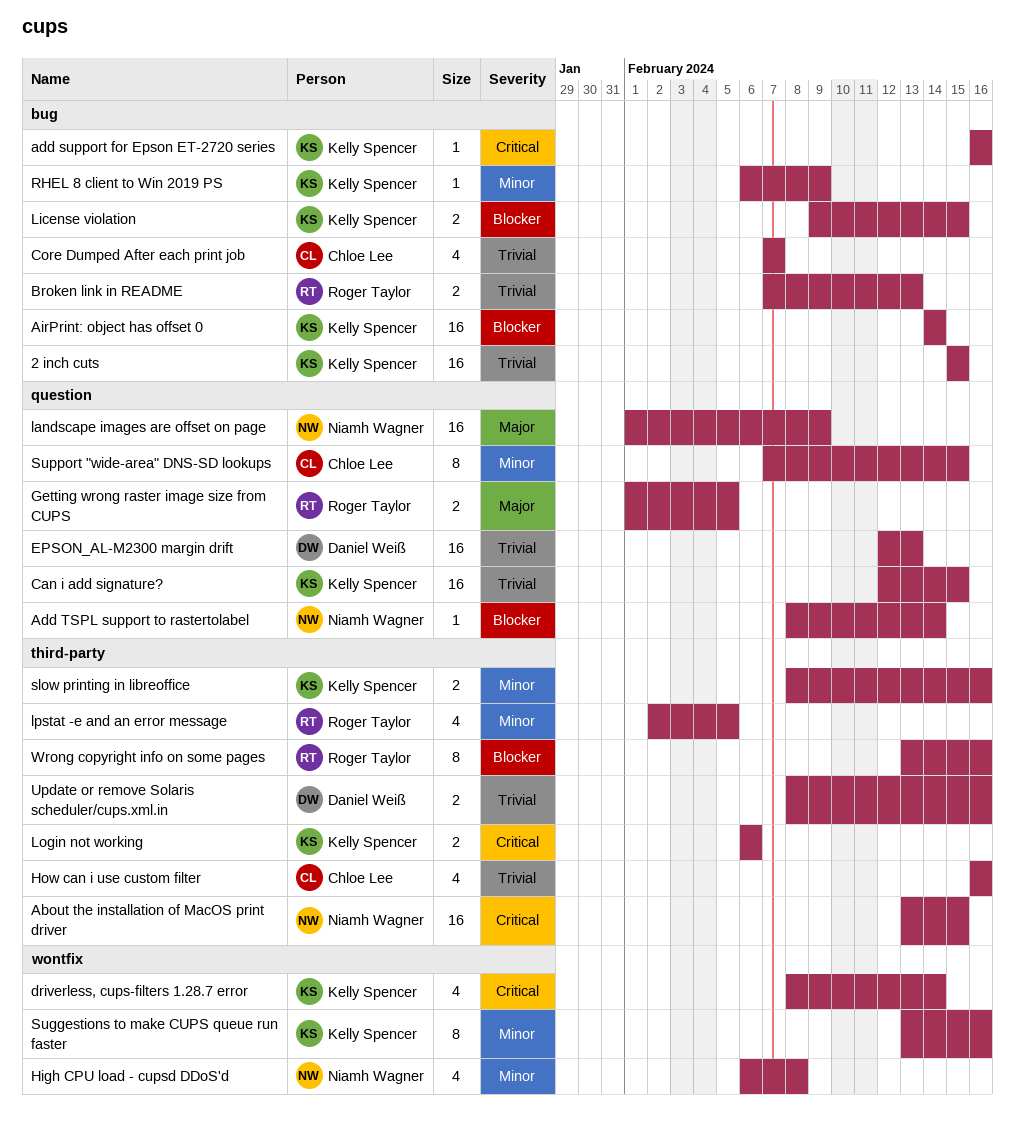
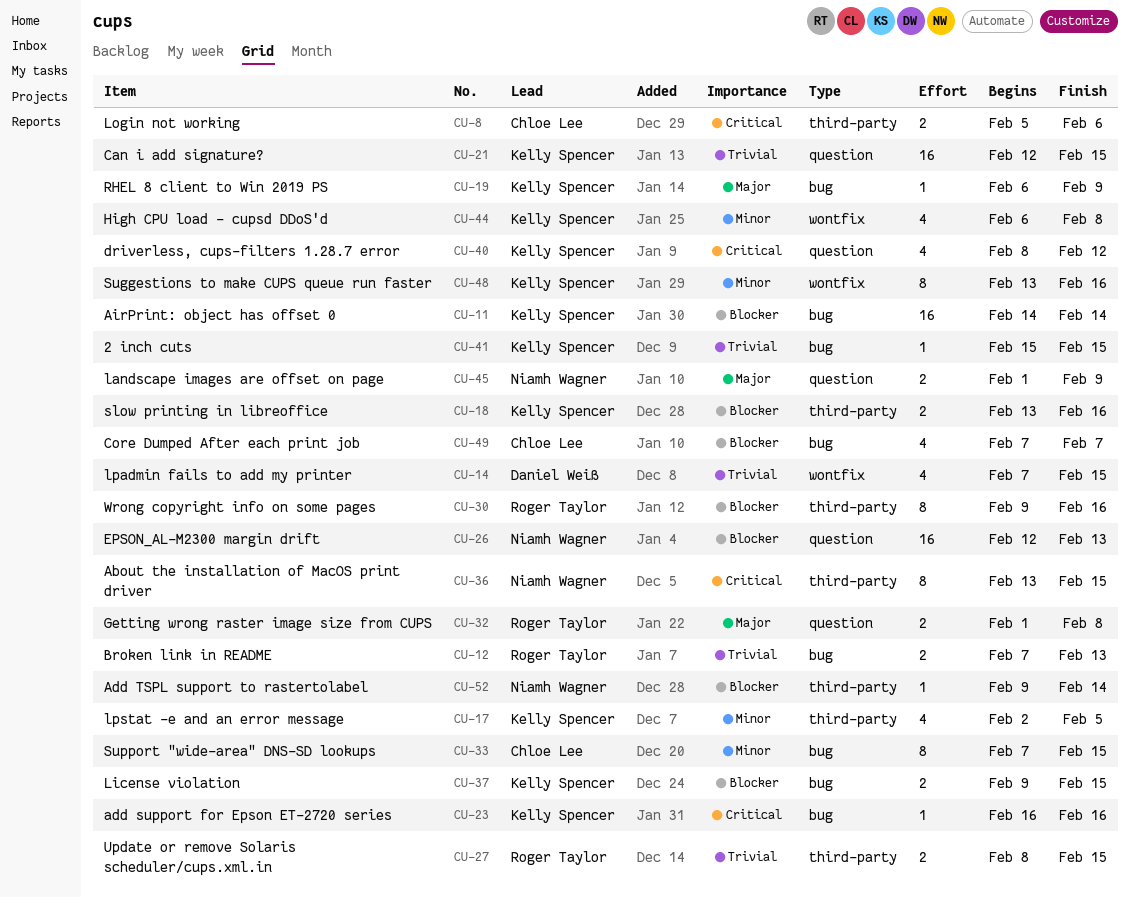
2 inch cuts, estimate: 16 -> 1
About the installation of MacOS print driver, estimate: 16 -> 8
Add TSPL support to rastertolabel, label: question -> third-party
Add TSPL support to rastertolabel, start: Feb 8 -> Feb 9
Core Dumped After each print job, priority: Trivial -> Blocker
driverless, cups-filters 1.28.7 error, label: wontfix -> question
driverless, cups-filters 1.28.7 error, due: Feb 14 -> Feb 12
EPSON_AL-M2300 margin drift, owner: Daniel Weiß -> Niamh Wagner
EPSON_AL-M2300 margin drift, priority: Trivial -> Blocker
Getting wrong raster image size from CUPS, due: Feb 5 -> Feb 8
High CPU load - cupsd DDoS'd, owner: Niamh Wagner -> Kelly Spencer
How can i use custom filter: present -> none
landscape images are offset on page, estimate: 16 -> 2
Login not working, owner: Kelly Spencer -> Chloe Lee
Login not working, start: Feb 6 -> Feb 5
lpadmin fails to add my printer: none -> present
lpstat -e and an error message, owner: Roger Taylor -> Kelly Spencer
RHEL 8 client to Win 2019 PS, priority: Minor -> Major
slow printing in libreoffice, priority: Minor -> Blocker
slow printing in libreoffice, start: Feb 8 -> Feb 13
Support "wide-area" DNS-SD lookups, label: question -> bug
Update or remove Solaris scheduler/cups.xml.in, owner: Daniel Weiß -> Roger Taylor
Update or remove Solaris scheduler/cups.xml.in, due: Feb 16 -> Feb 15
Wrong copyright info on some pages, start: Feb 13 -> Feb 9

